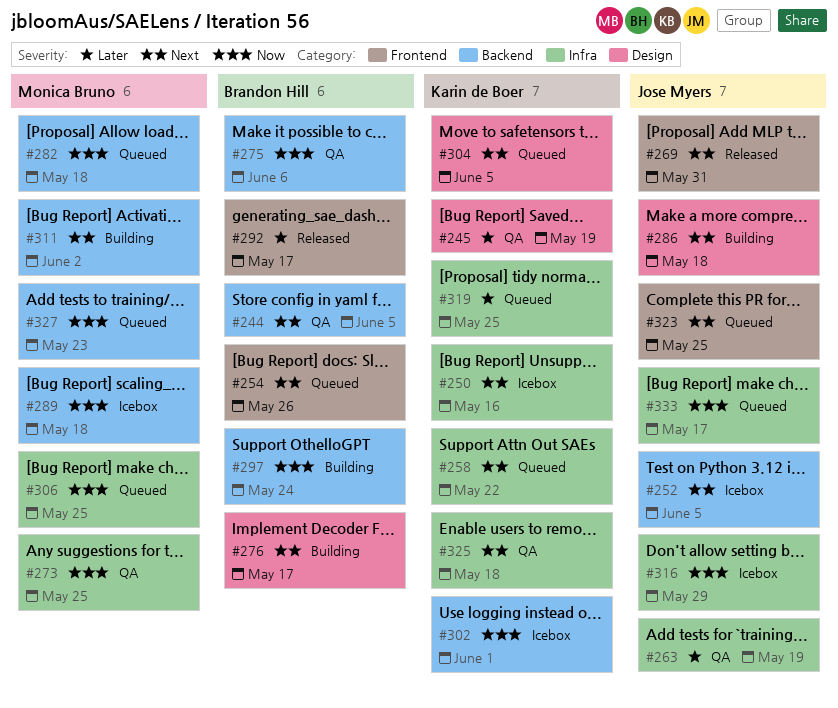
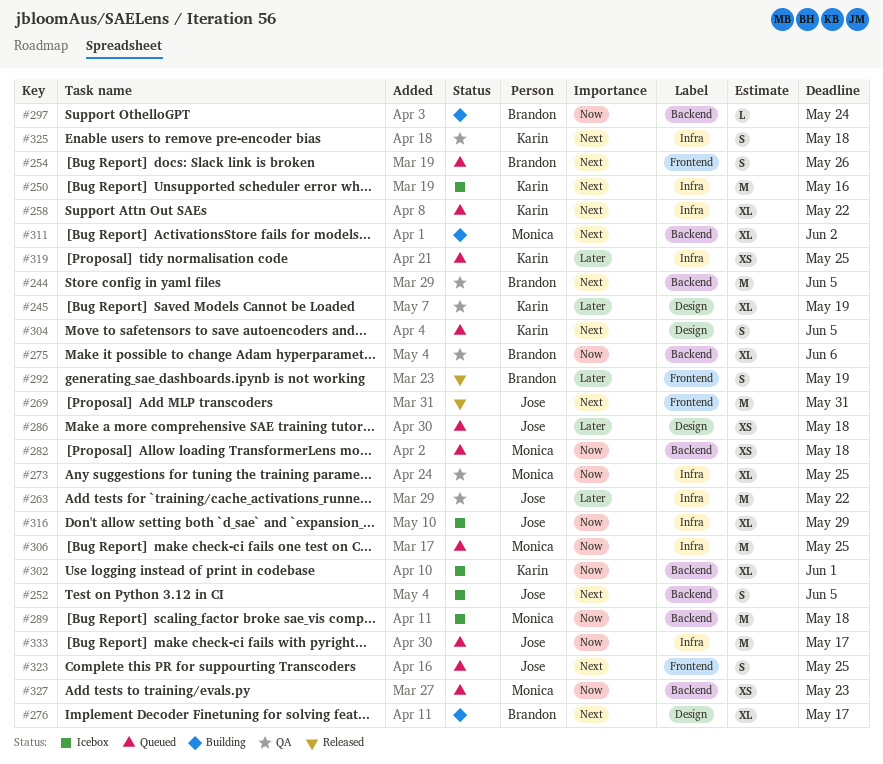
#263, due: May 19 -> May 22
#286, status: Building -> Queued
#286, priority: Next -> Later
#292, due: May 17 -> May 19

